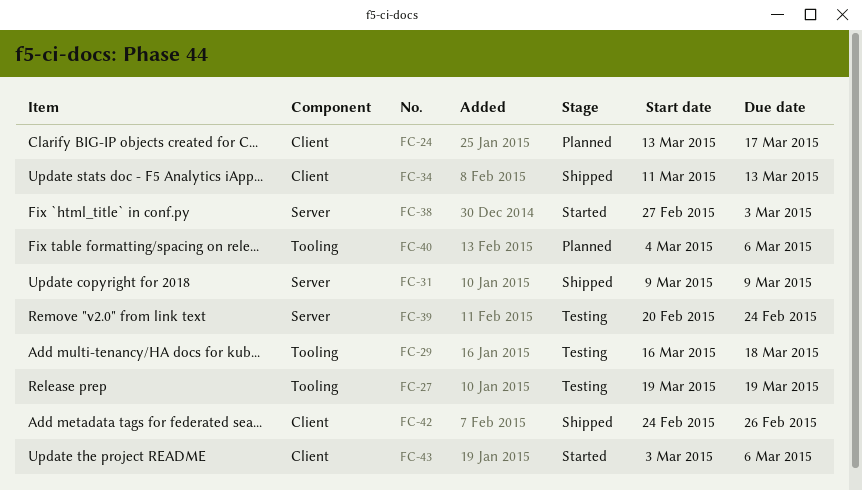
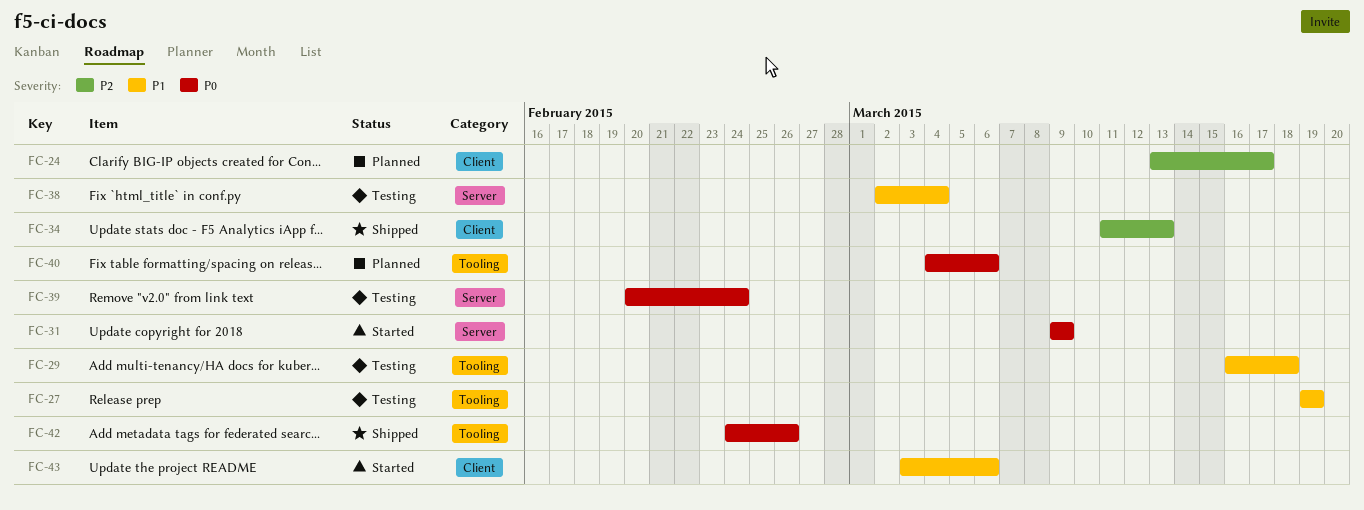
FC-31, status: Shipped -> Started
FC-38, status: Started -> Testing
FC-38, start: Feb 27 -> Mar 2
FC-38, due: Mar 3 -> Mar 4
FC-42, label: Client -> Tooling

